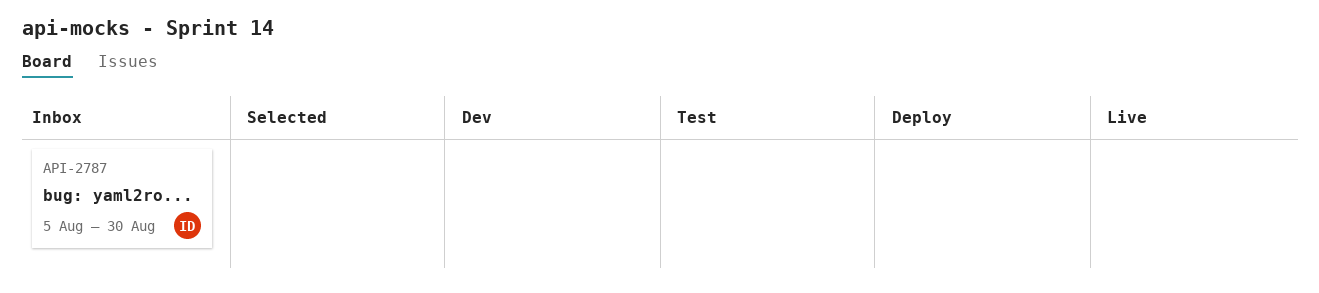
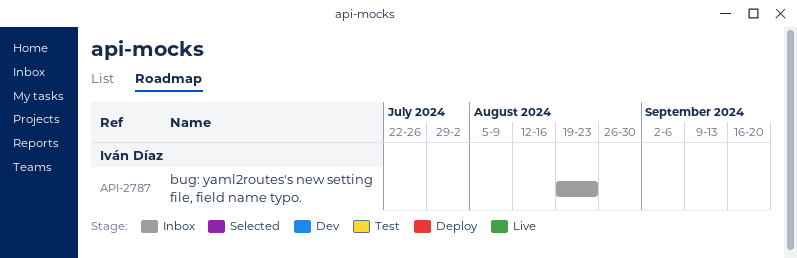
API-2787, start: Aug 5 -> Aug 19
API-2787, due: Aug 30 -> Aug 23

